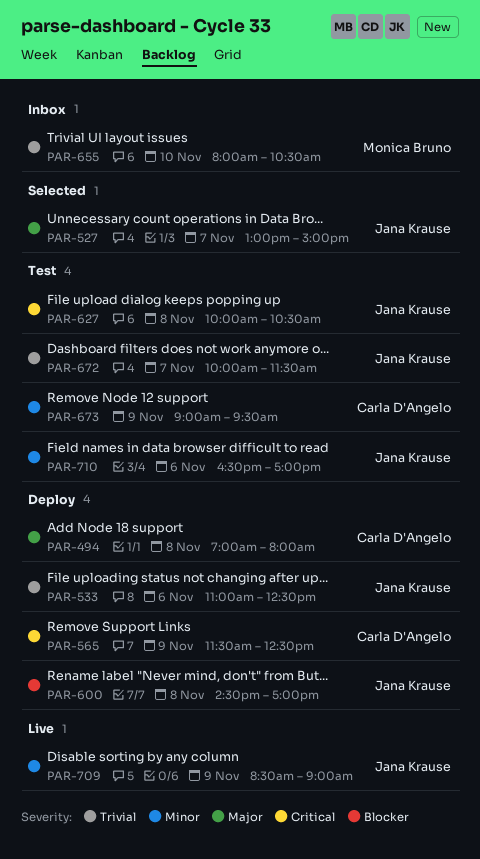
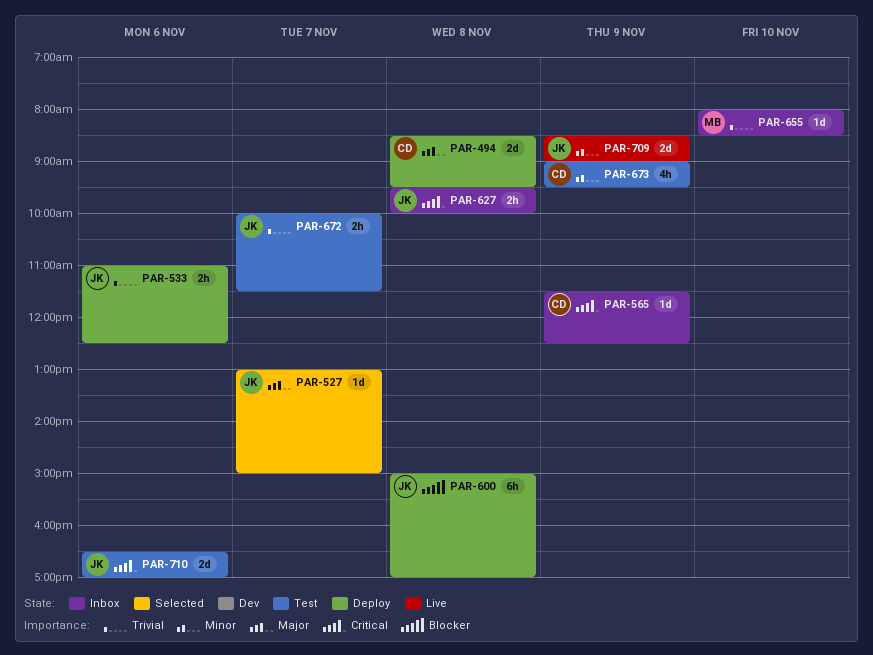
PAR-494, begins: 07:00 -> 08:30
PAR-494, ends: 08:00 -> 09:30
PAR-565, status: Deploy -> Inbox
PAR-600, begins: 14:30 -> 15:00
PAR-627, status: Test -> Inbox
PAR-627, begins: 10:00 -> 09:30
PAR-627, ends: 10:30 -> 10:00
PAR-655, ends: 10:30 -> 08:30
PAR-710, priority: Minor -> Critical

